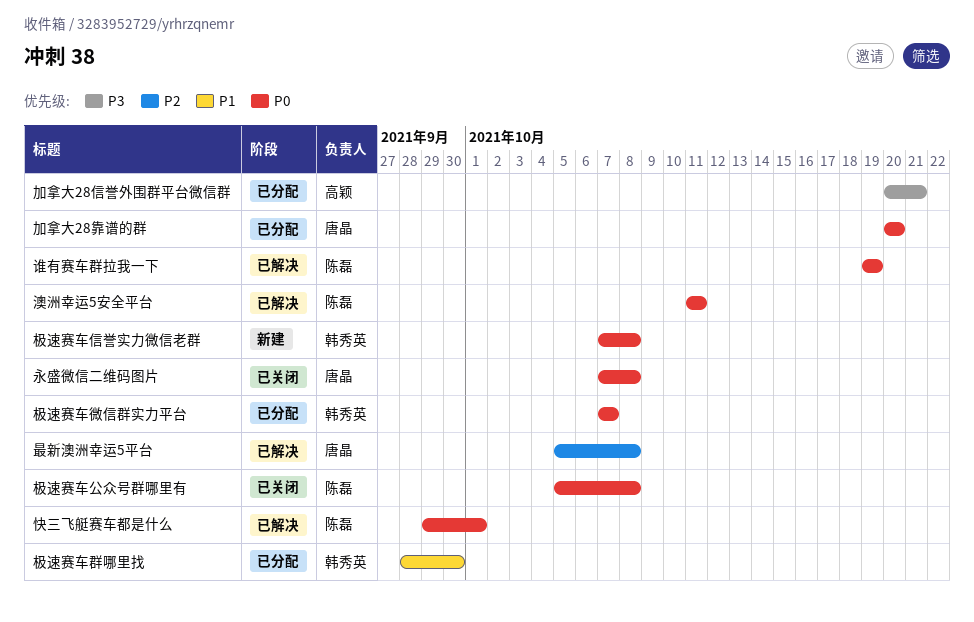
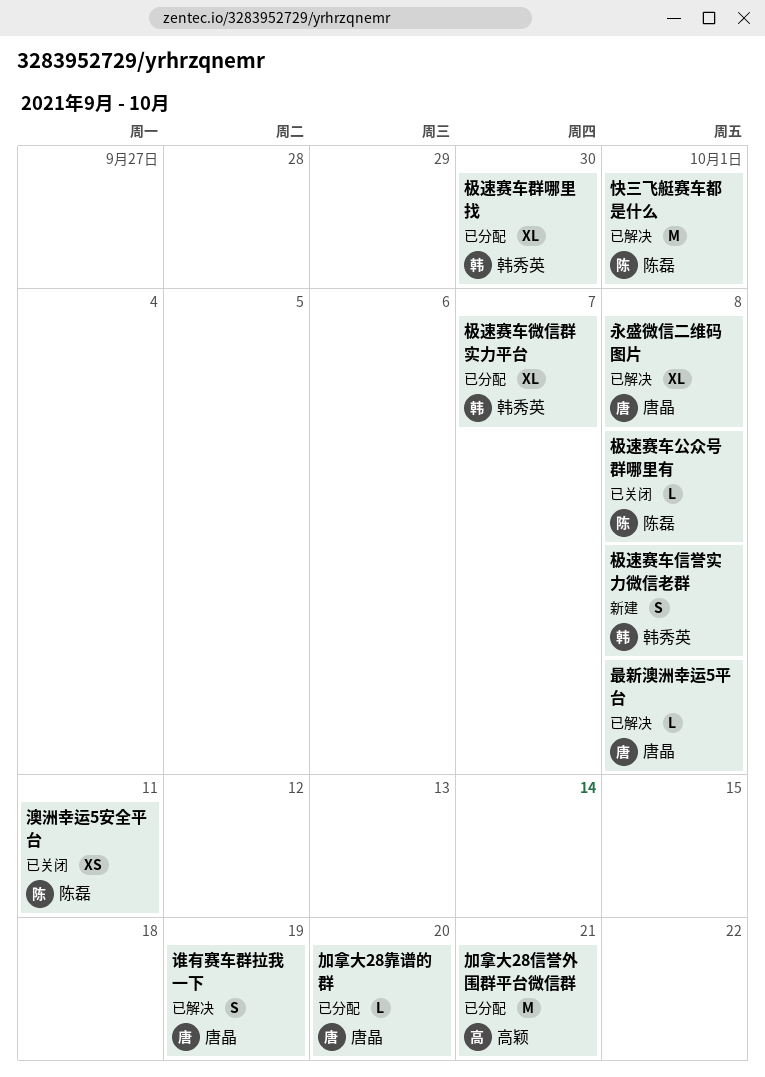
永盛微信二维码图片, status: 已关闭 -> 已解决
澳洲幸运5安全平台, status: 已解决 -> 已关闭
谁有赛车群拉我一下, owner: 陈磊 -> 唐晶

